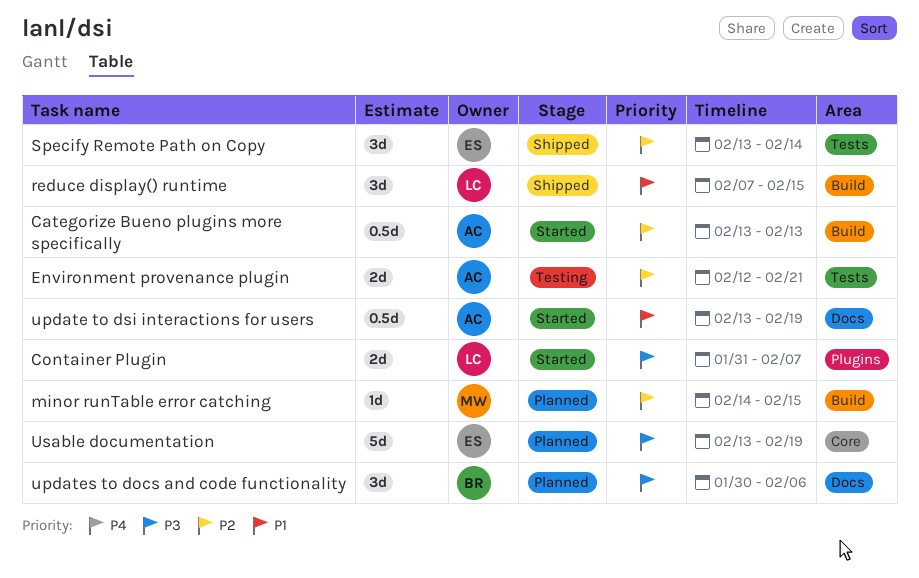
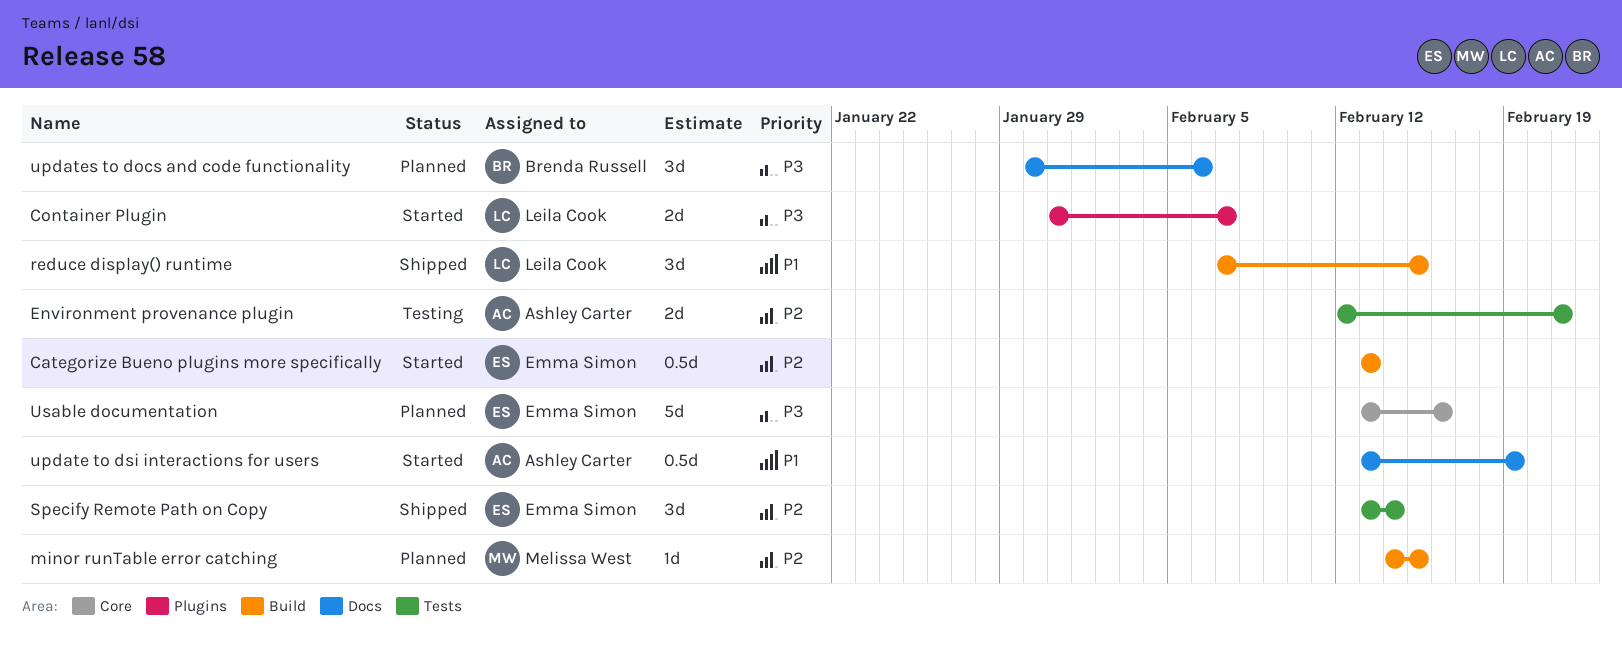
Categorize Bueno plugins more specifically, owner: Ashley Carter -> Emma Simon
Usable documentation, due: Feb 19 -> Feb 16

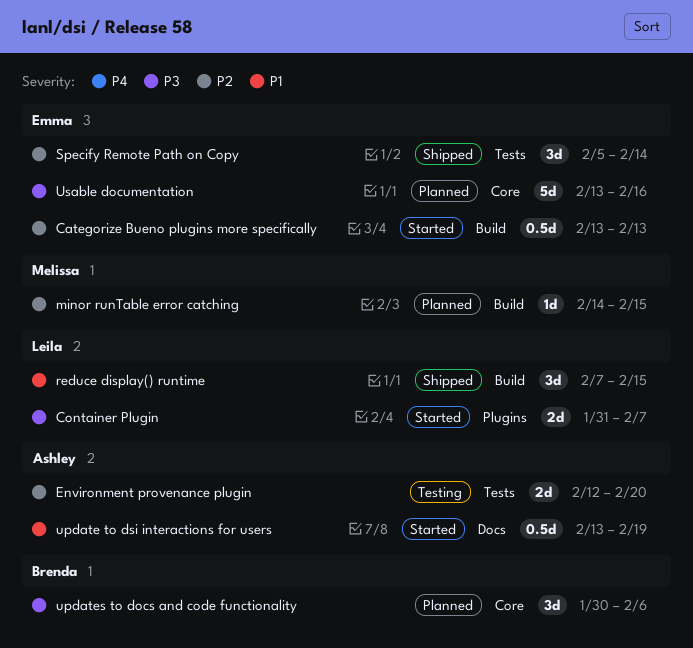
Environment provenance plugin, due: Feb 21 -> Feb 20
Specify Remote Path on Copy, start: Feb 13 -> Feb 5
updates to docs and code functionality, label: Docs -> Core

